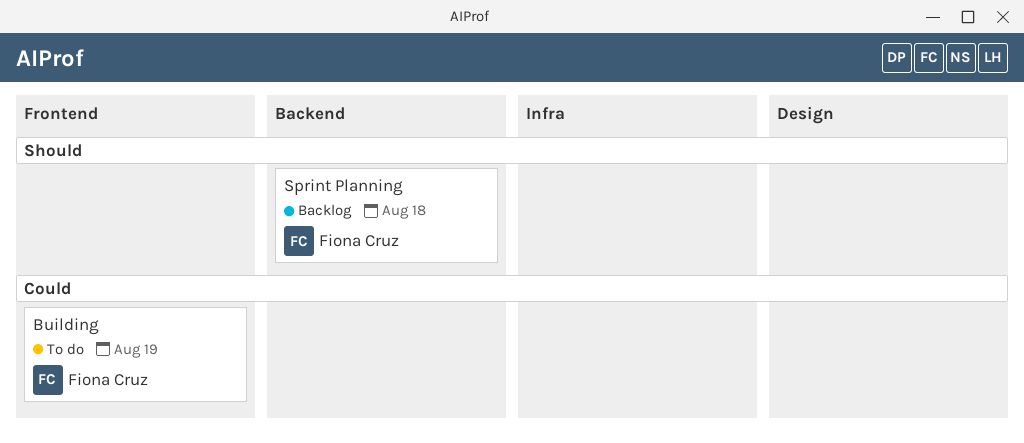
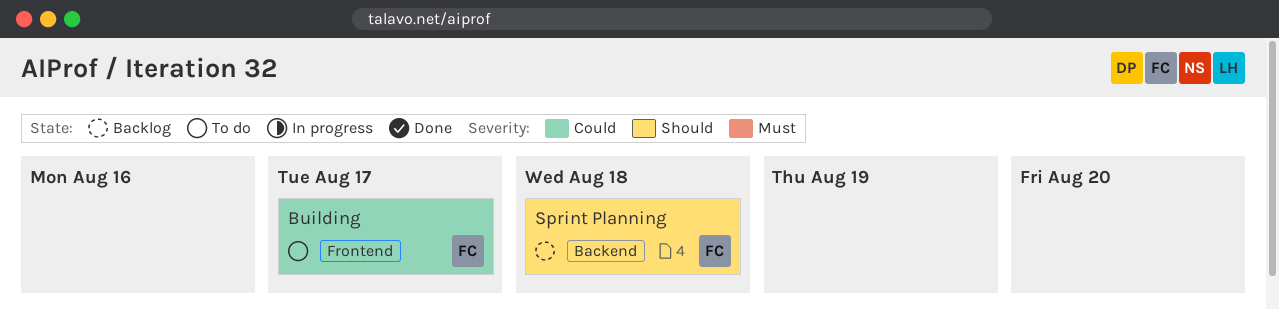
Building, due: Aug 19 -> Aug 17

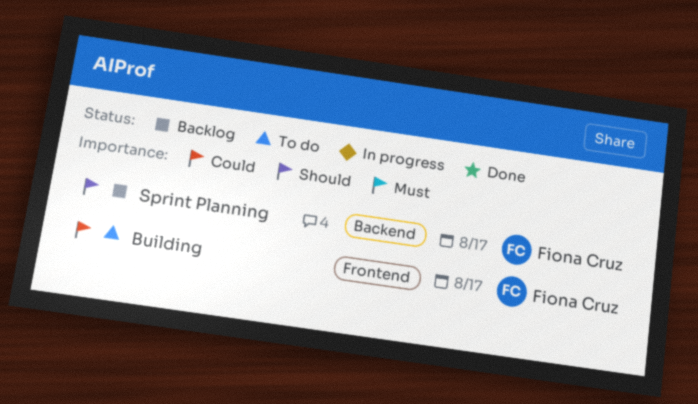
Sprint Planning, due: Aug 18 -> Aug 17

